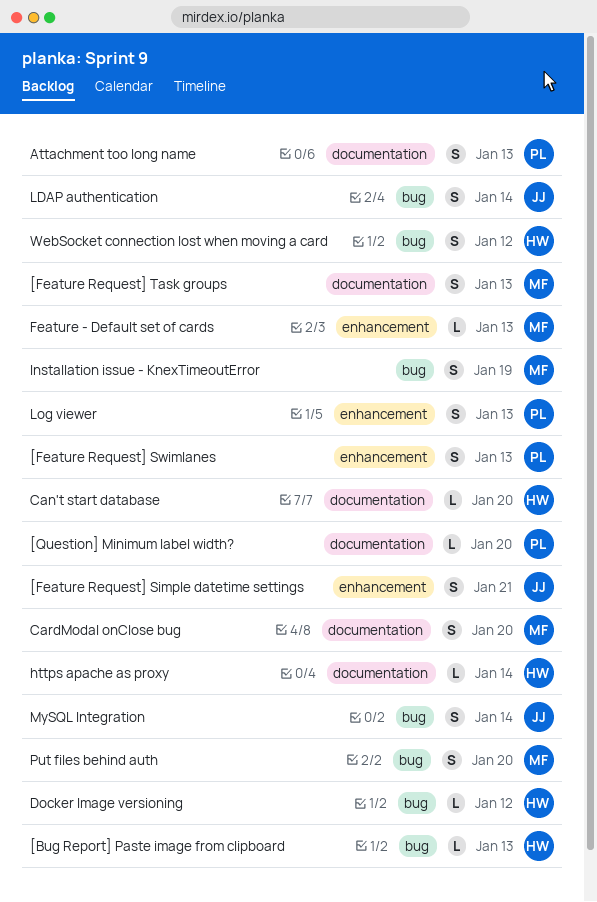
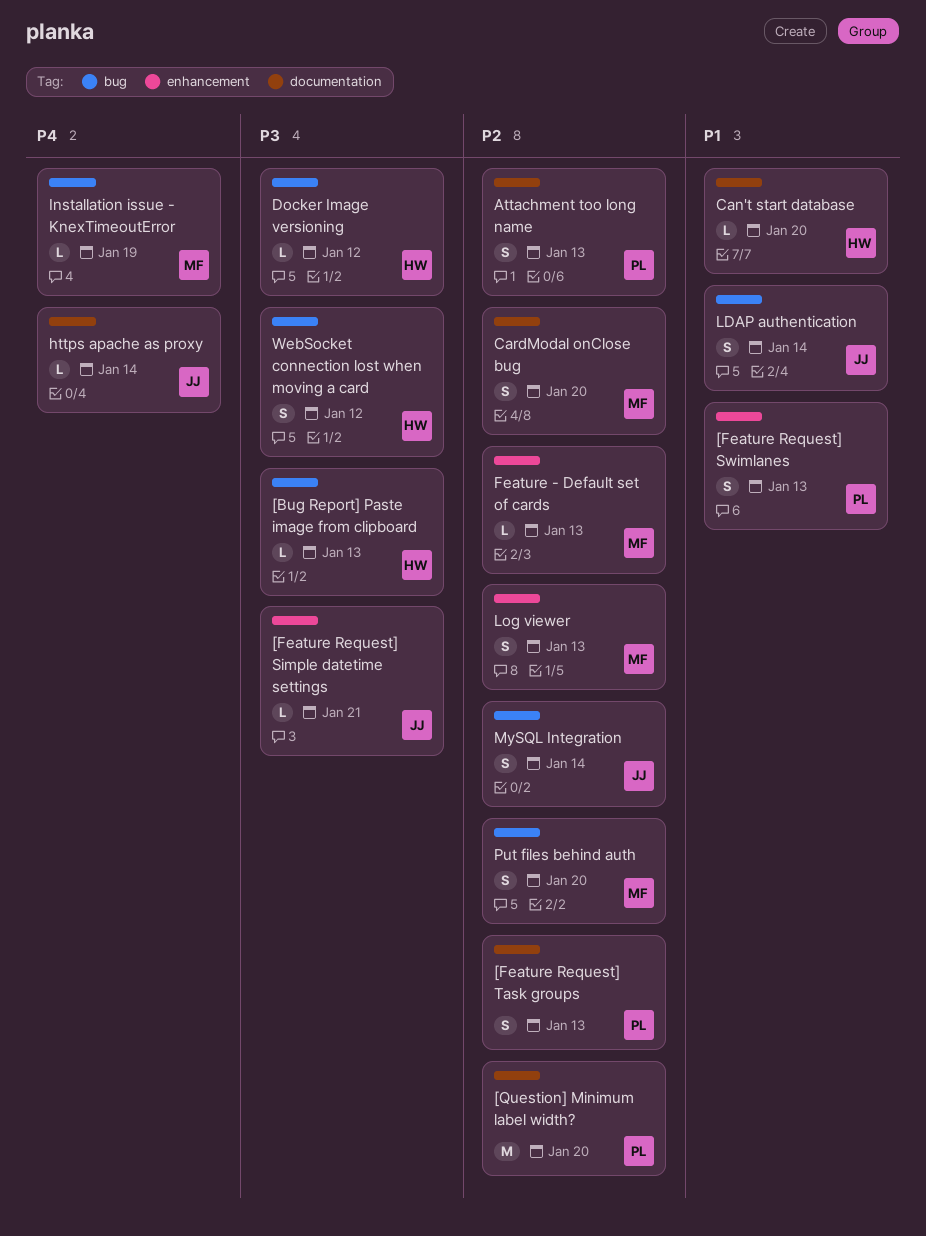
[Feature Request] Simple datetime settings, estimate: S -> L
[Feature Request] Task groups, owner: MF -> PL
[Question] Minimum label width?, estimate: L -> M
https apache as proxy, owner: HW -> JJ
Installation issue - KnexTimeoutError, estimate: S -> L
Log viewer, owner: PL -> MF

